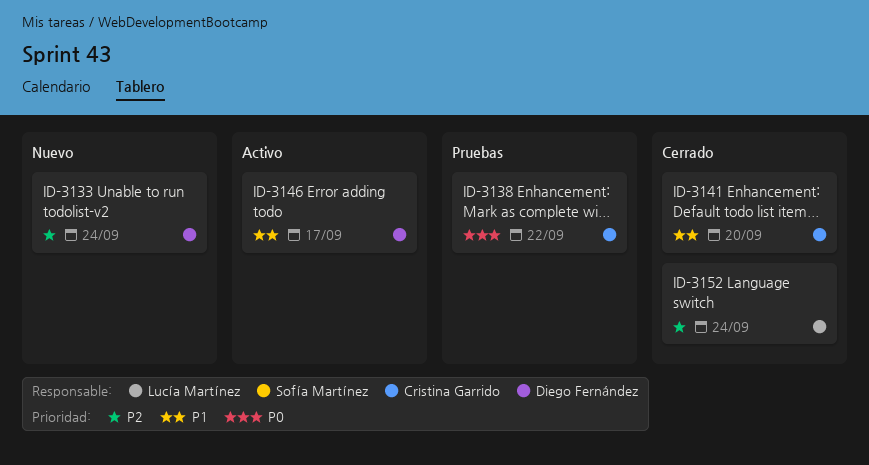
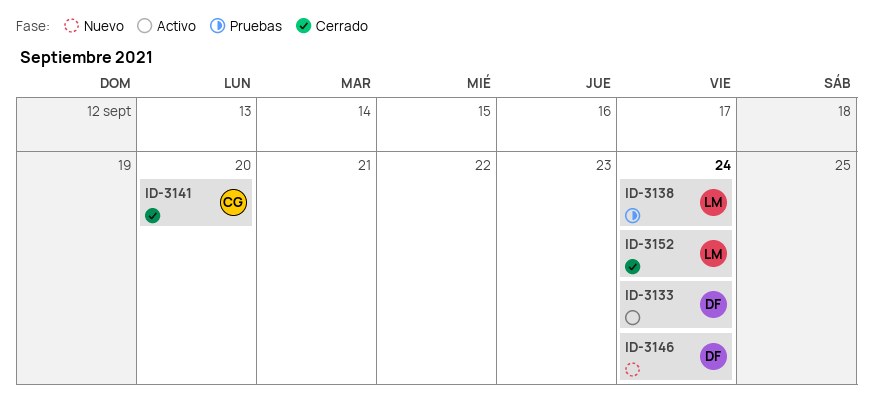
ID-3133, status: Nuevo -> Activo
ID-3138, owner: Cristina Garrido -> Lucía Martínez
ID-3138, due: Sep 22 -> Sep 24
ID-3146, status: Activo -> Nuevo
ID-3146, due: Sep 17 -> Sep 24

